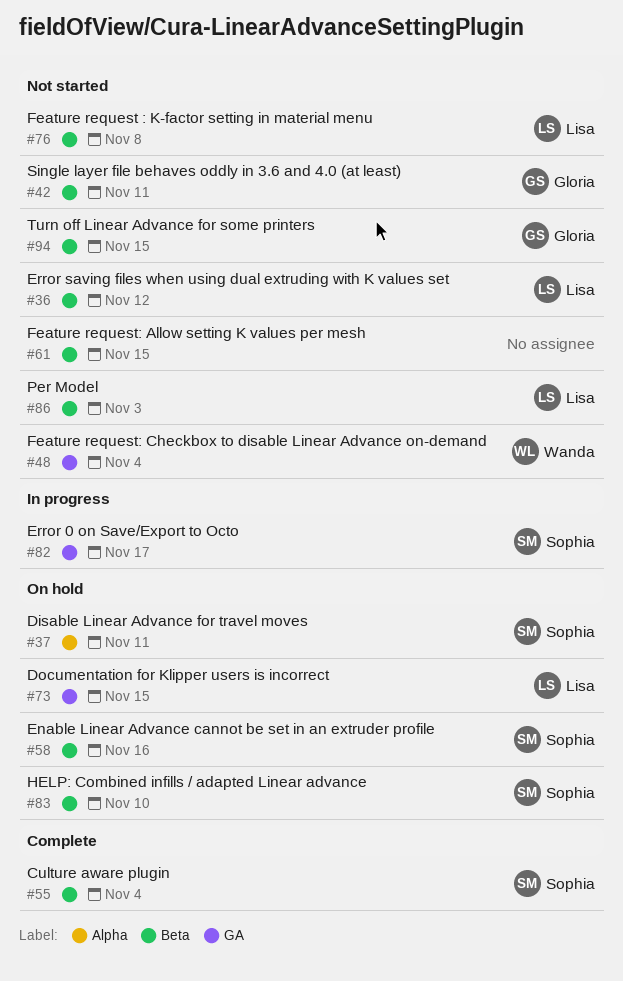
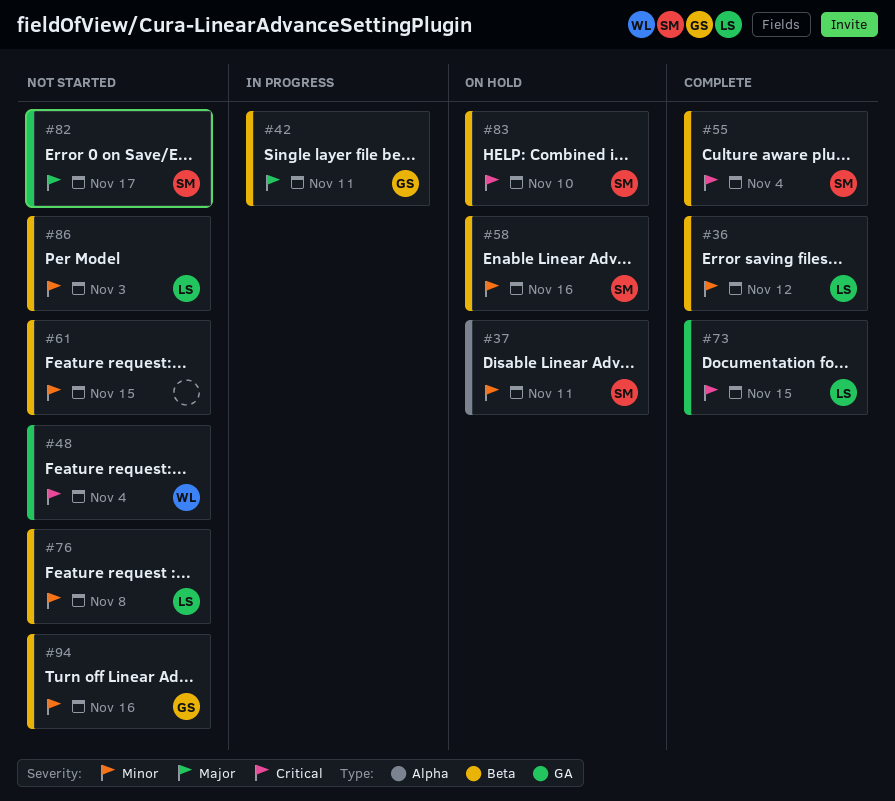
#36, status: Not started -> Complete
#42, status: Not started -> In progress
#73, status: On hold -> Complete
#82, status: In progress -> Not started
#94, due: Nov 15 -> Nov 16

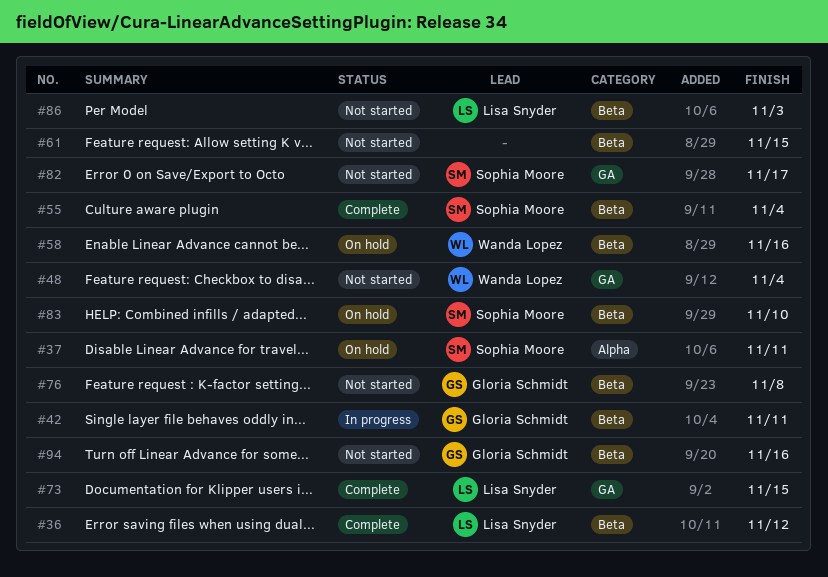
#58, owner: Sophia Moore -> Wanda Lopez
#76, owner: Lisa Snyder -> Gloria Schmidt

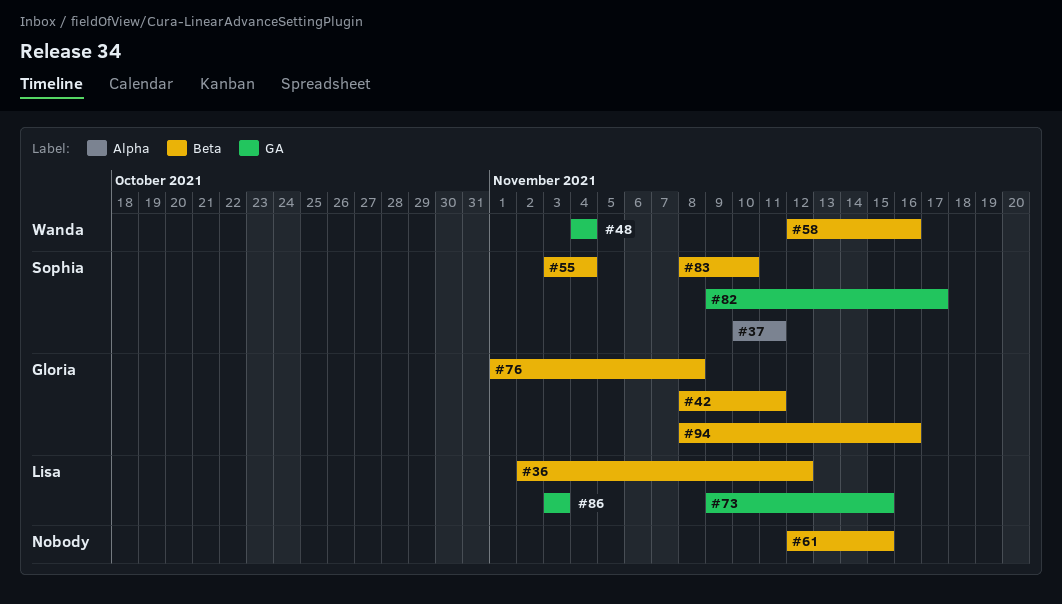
#86, label: Beta -> GA

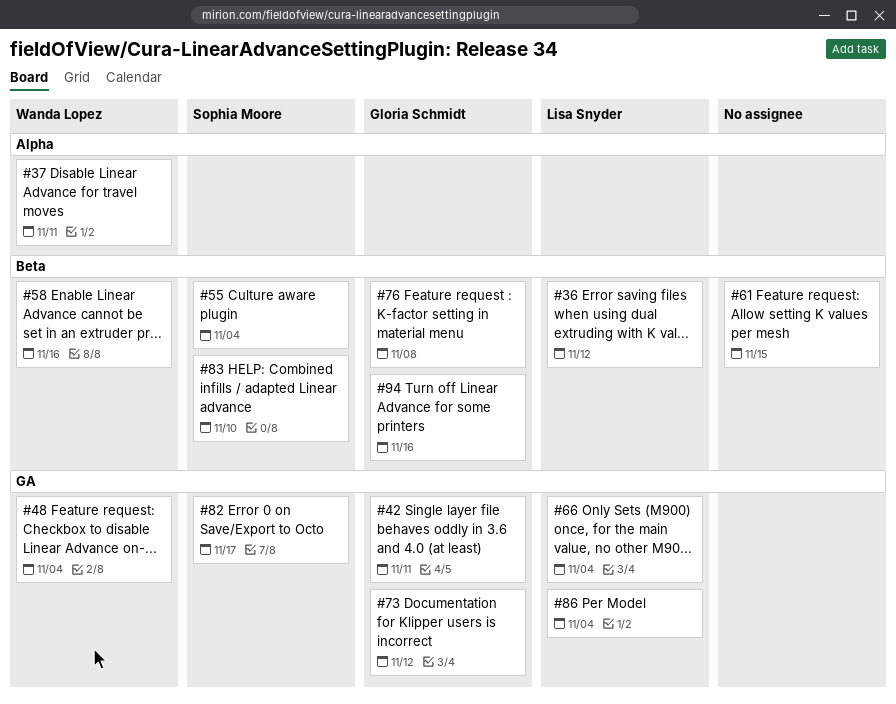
#37, owner: Sophia Moore -> Wanda Lopez
#42, label: Beta -> GA
#66: none -> present
#73, owner: Lisa Snyder -> Gloria Schmidt
#73, due: Nov 15 -> Nov 12
#86, due: Nov 3 -> Nov 4

